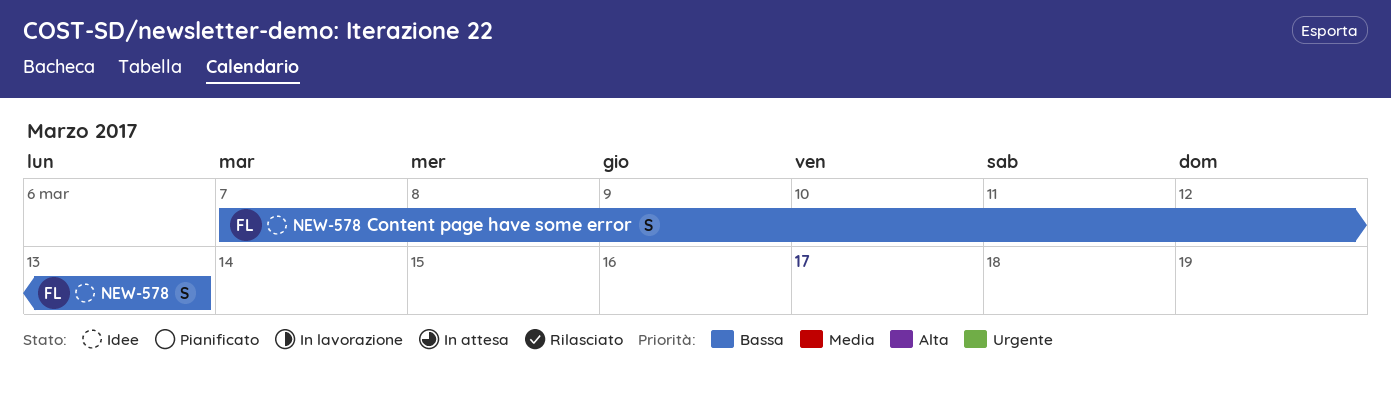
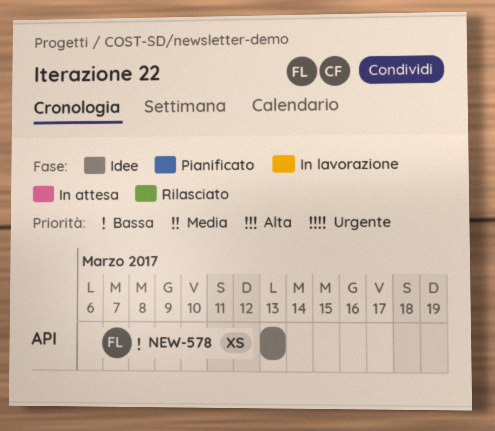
NEW-578, estimate: S -> XS
NEW-578, start: Mar 7 -> Mar 13

